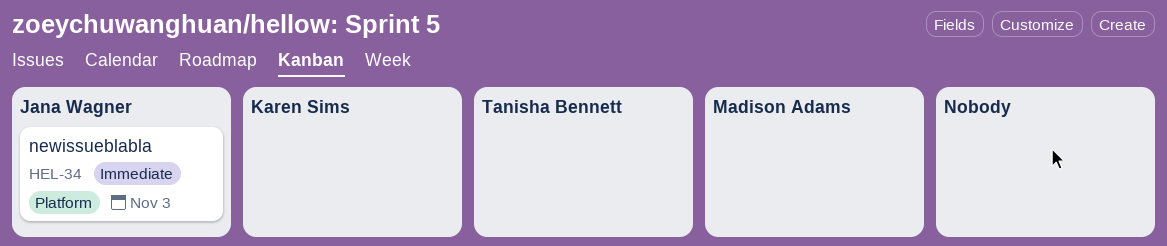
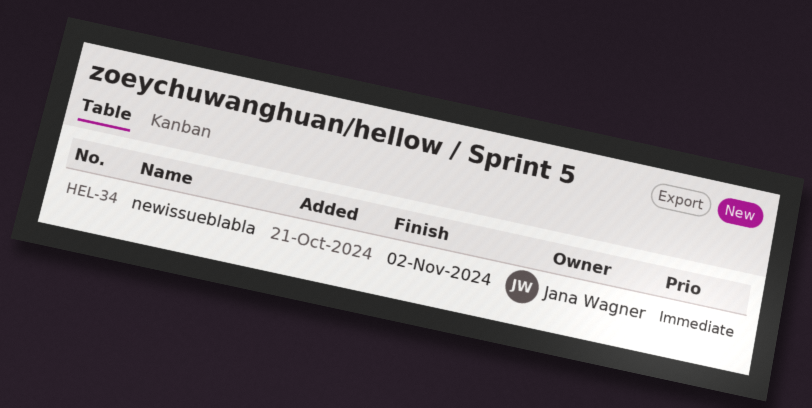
HEL-34, due: Nov 3 -> Nov 2

